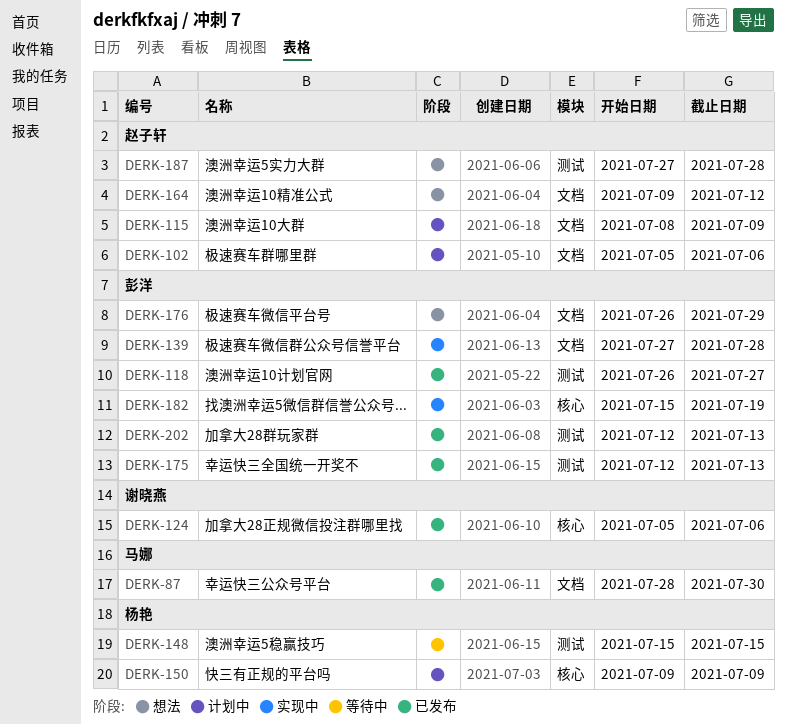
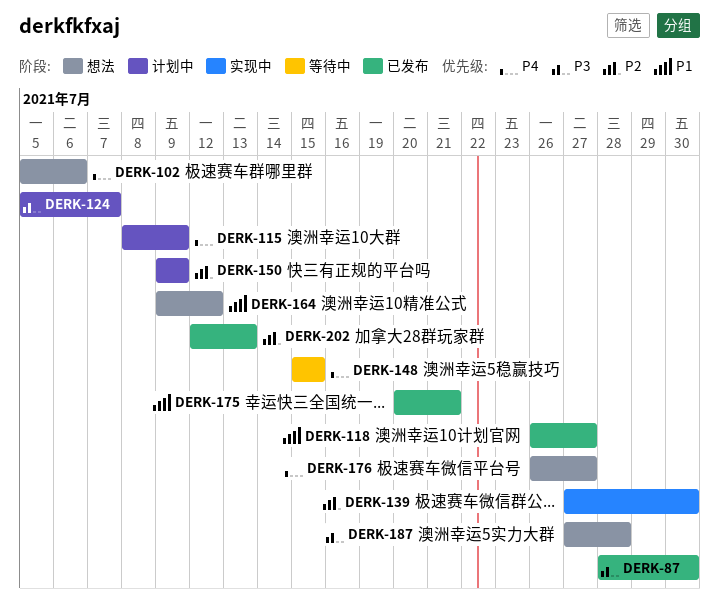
DERK-102, status: 计划中 -> 想法
DERK-124, status: 已发布 -> 计划中
DERK-124, due: Jul 6 -> Jul 7
DERK-139, due: Jul 28 -> Jul 30
DERK-175, start: Jul 12 -> Jul 20
DERK-175, due: Jul 13 -> Jul 21
DERK-176, due: Jul 29 -> Jul 27
DERK-182: present -> none

